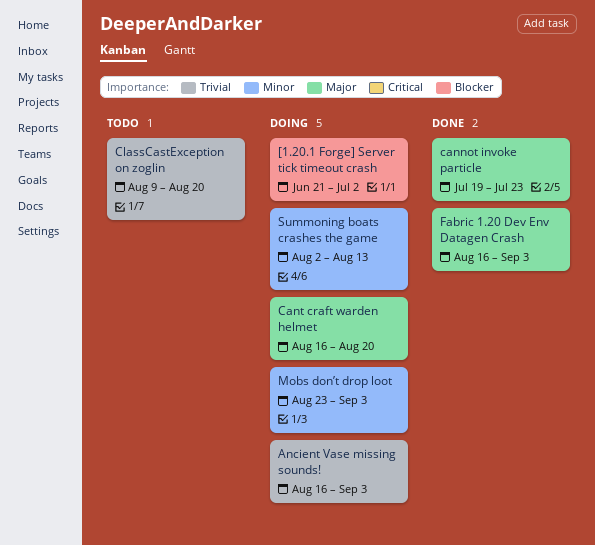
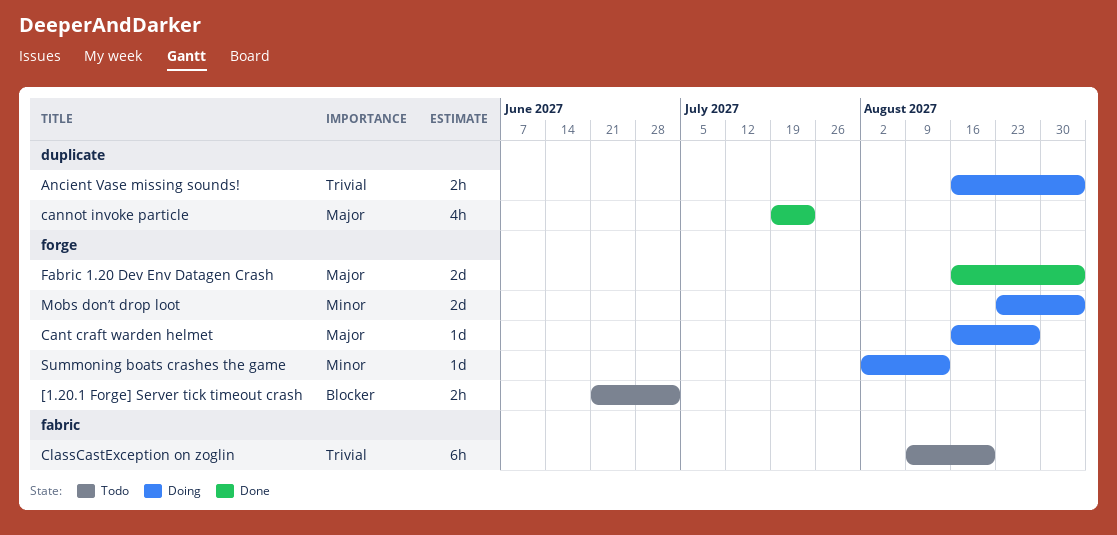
[1.20.1 Forge] Server tick timeout crash, status: Doing -> Todo
Cant craft warden helmet, due: Aug 20 -> Aug 27

